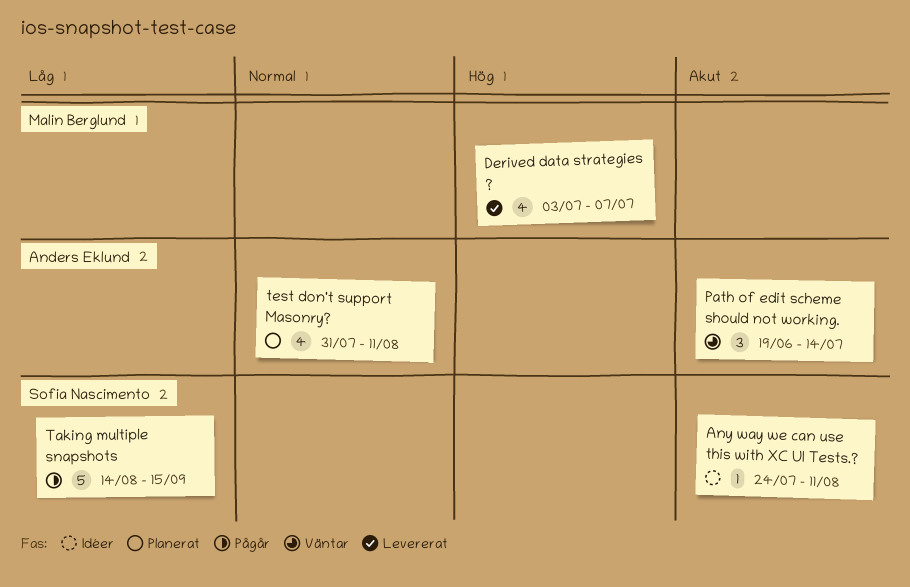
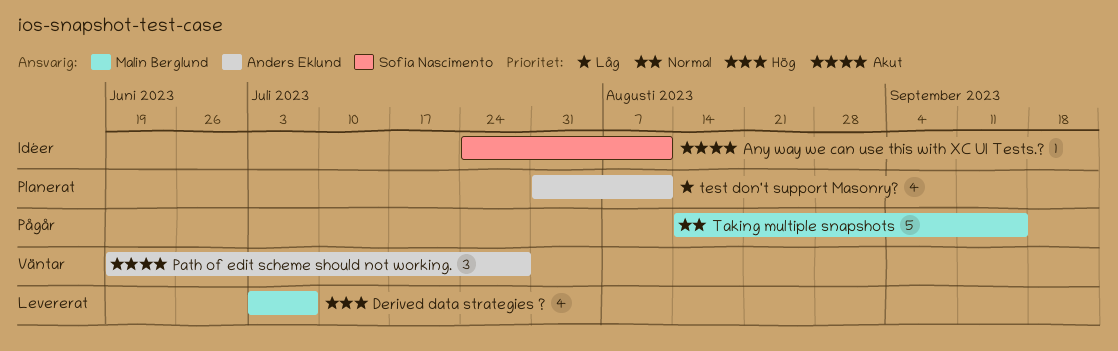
Path of edit scheme should not working., due: Jul 14 -> Jul 28
Taking multiple snapshots, owner: Sofia Nascimento -> Malin Berglund
Taking multiple snapshots, priority: Låg -> Normal
test don't support Masonry?, priority: Normal -> Låg

